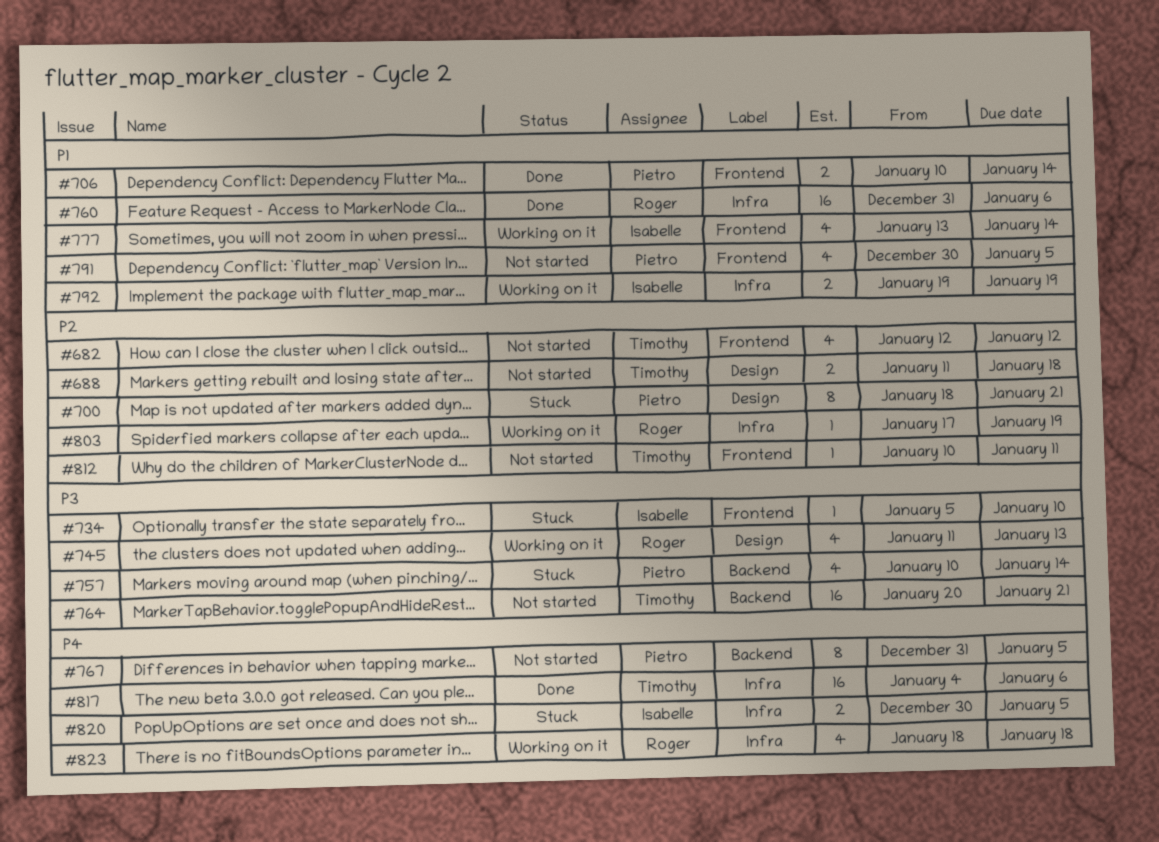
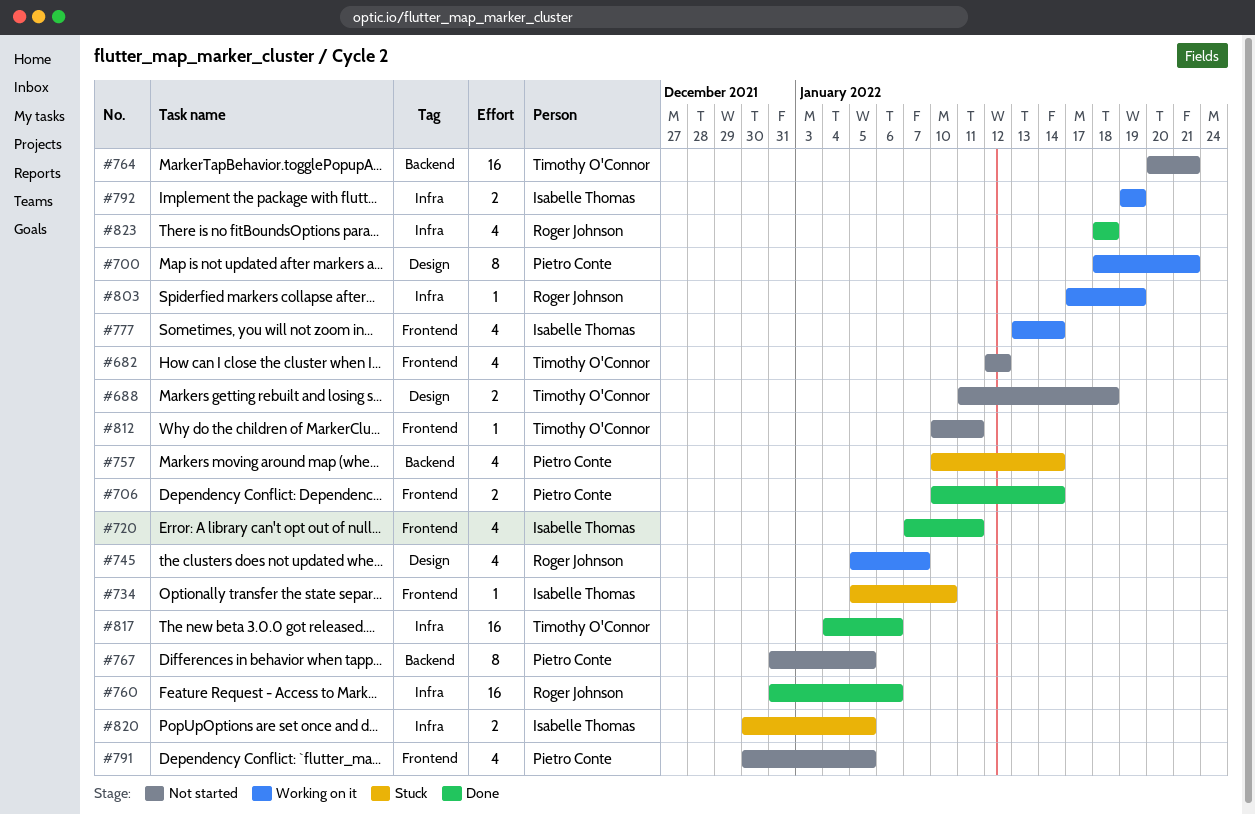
#700, status: Stuck -> Working on it
#720: none -> present
#745, start: Jan 11 -> Jan 5
#745, due: Jan 13 -> Jan 7
#823, status: Working on it -> Done

